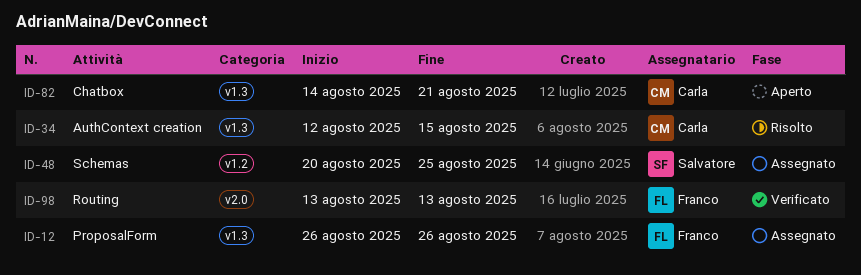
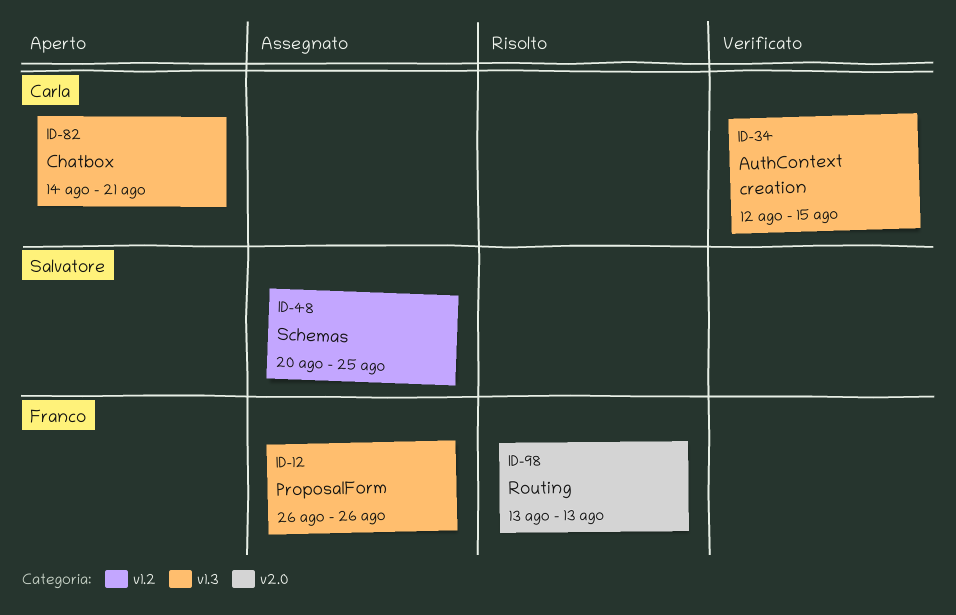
ID-34, status: Risolto -> Verificato
ID-98, status: Verificato -> Risolto

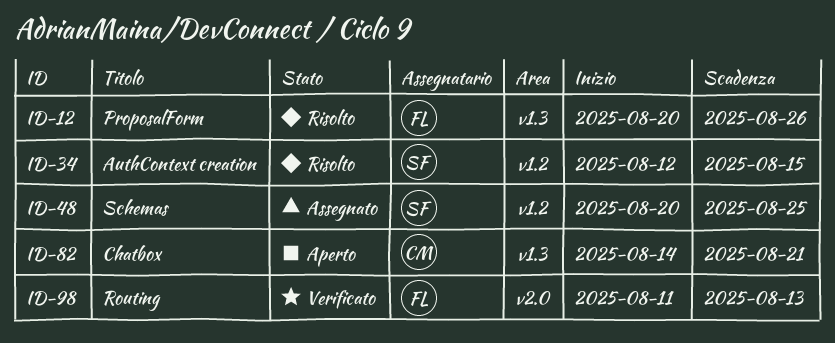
ID-12, status: Assegnato -> Risolto
ID-12, start: Aug 26 -> Aug 20
ID-34, status: Verificato -> Risolto
ID-34, owner: Carla -> Salvatore
ID-34, label: v1.3 -> v1.2
ID-98, status: Risolto -> Verificato
ID-98, start: Aug 13 -> Aug 11

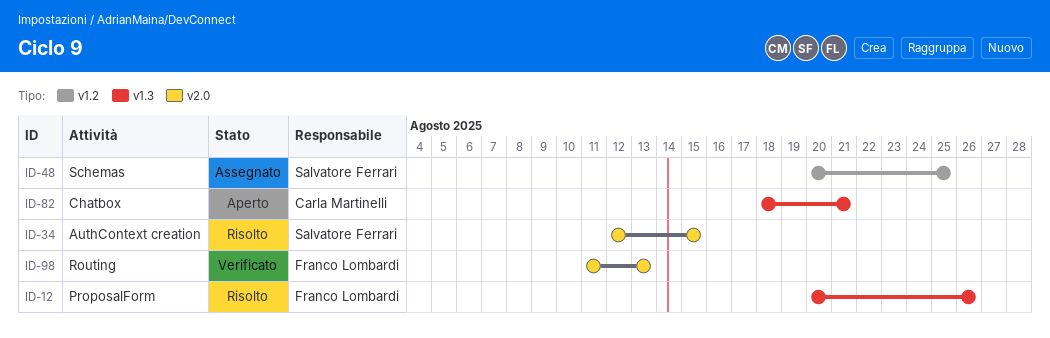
ID-34, label: v1.2 -> v2.0
ID-82, start: Aug 14 -> Aug 18

